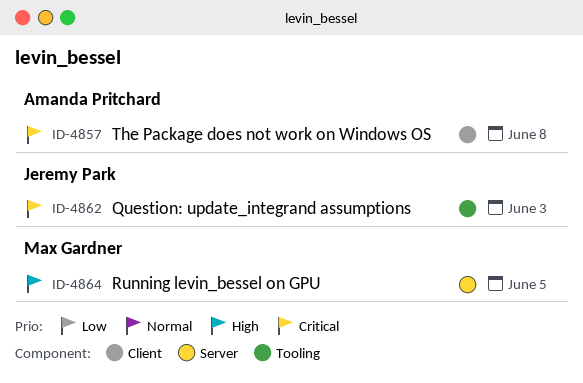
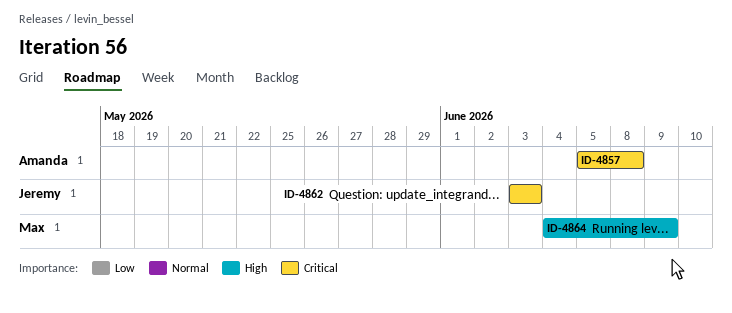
ID-4864, due: Jun 5 -> Jun 9

